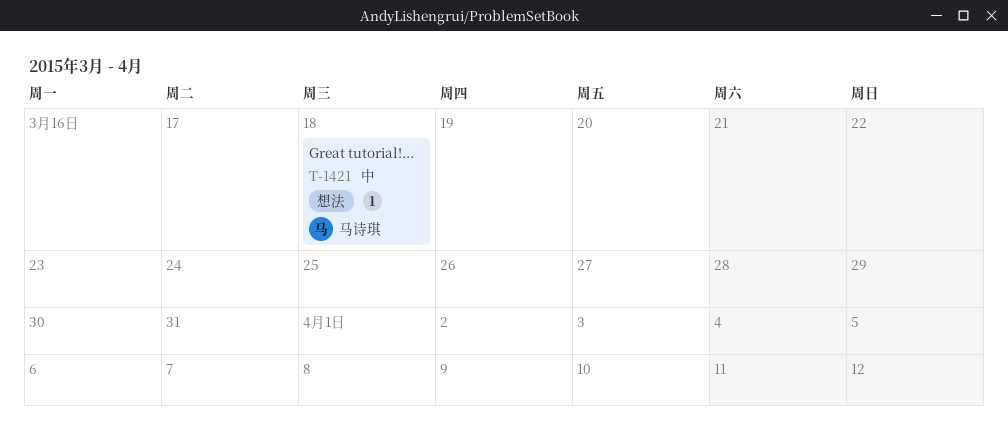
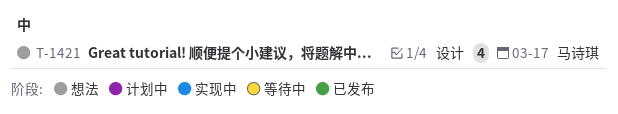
T-1421, estimate: 1 -> 4
T-1421, due: Mar 18 -> Mar 17

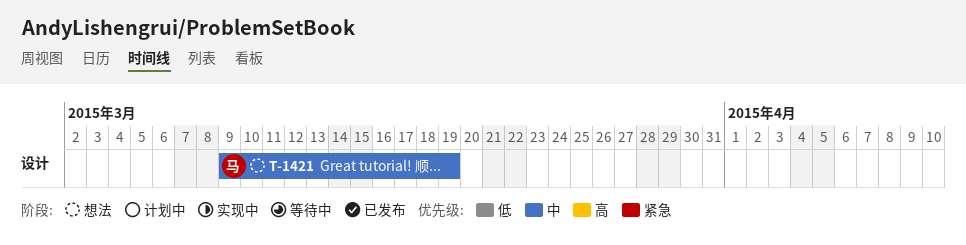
T-1421, due: Mar 17 -> Mar 19

